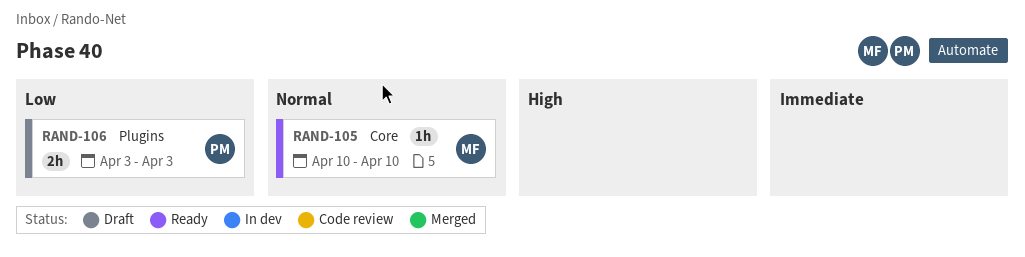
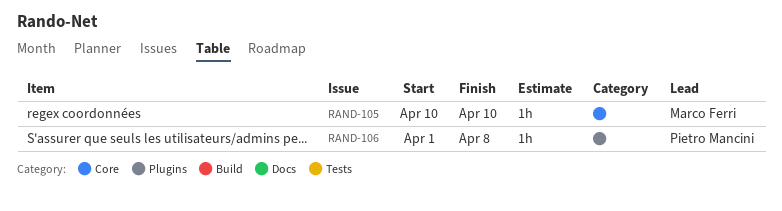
RAND-106, estimate: 2h -> 1h
RAND-106, start: Apr 3 -> Apr 1
RAND-106, due: Apr 3 -> Apr 8

